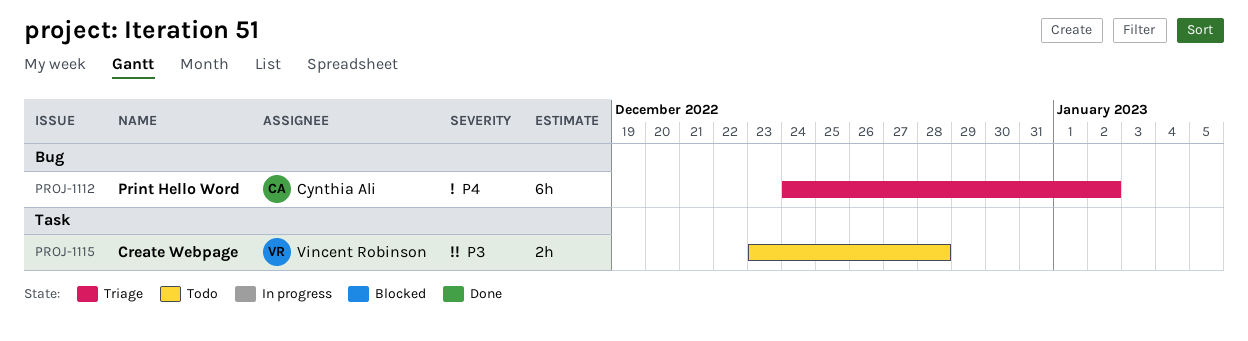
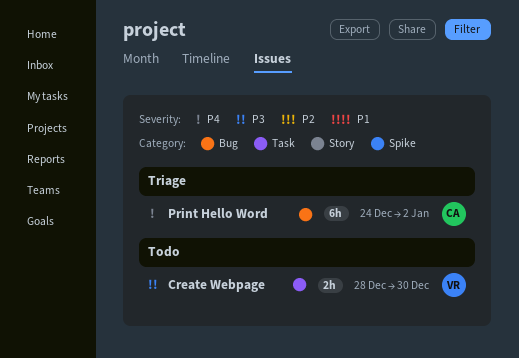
Create Webpage, start: Dec 23 -> Dec 28
Create Webpage, due: Dec 28 -> Dec 30

